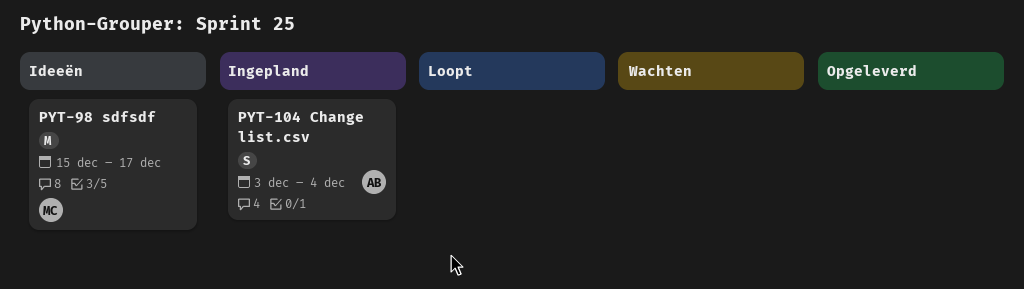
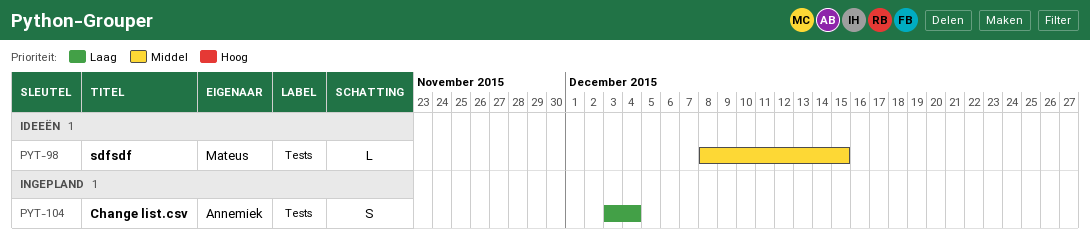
PYT-98, estimate: M -> L
PYT-98, start: Dec 15 -> Dec 8
PYT-98, due: Dec 17 -> Dec 15

